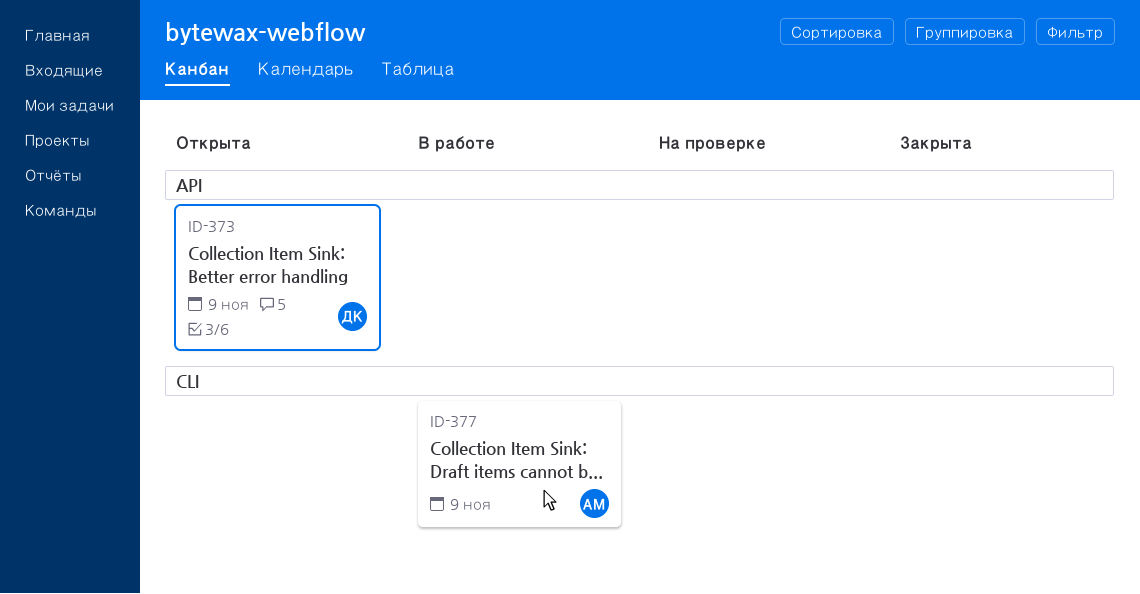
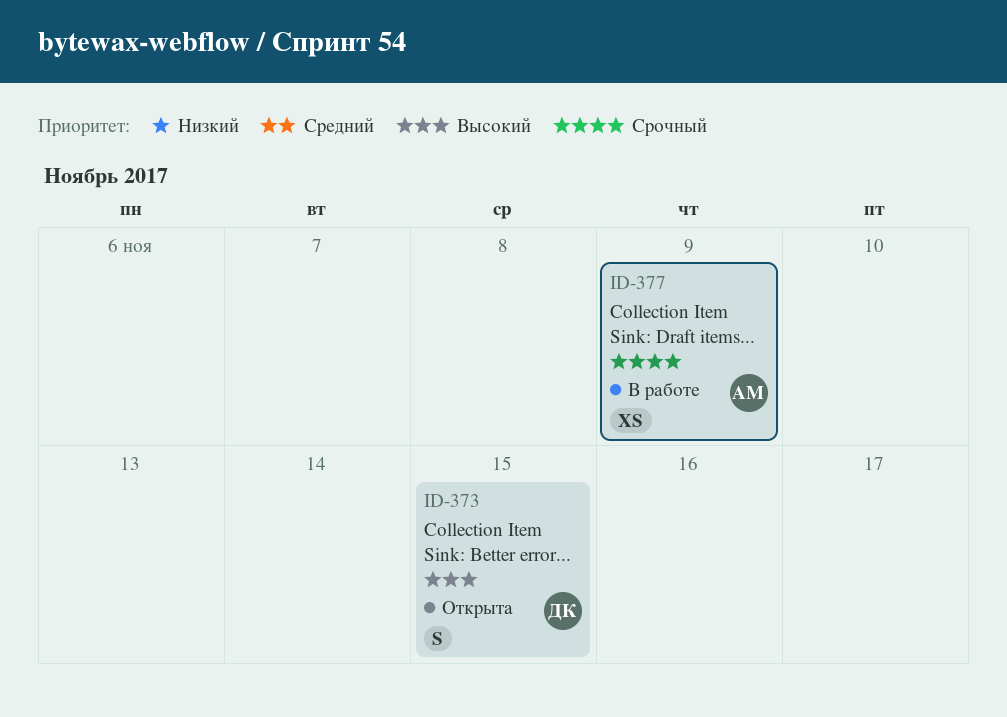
ID-373, due: Nov 9 -> Nov 15

